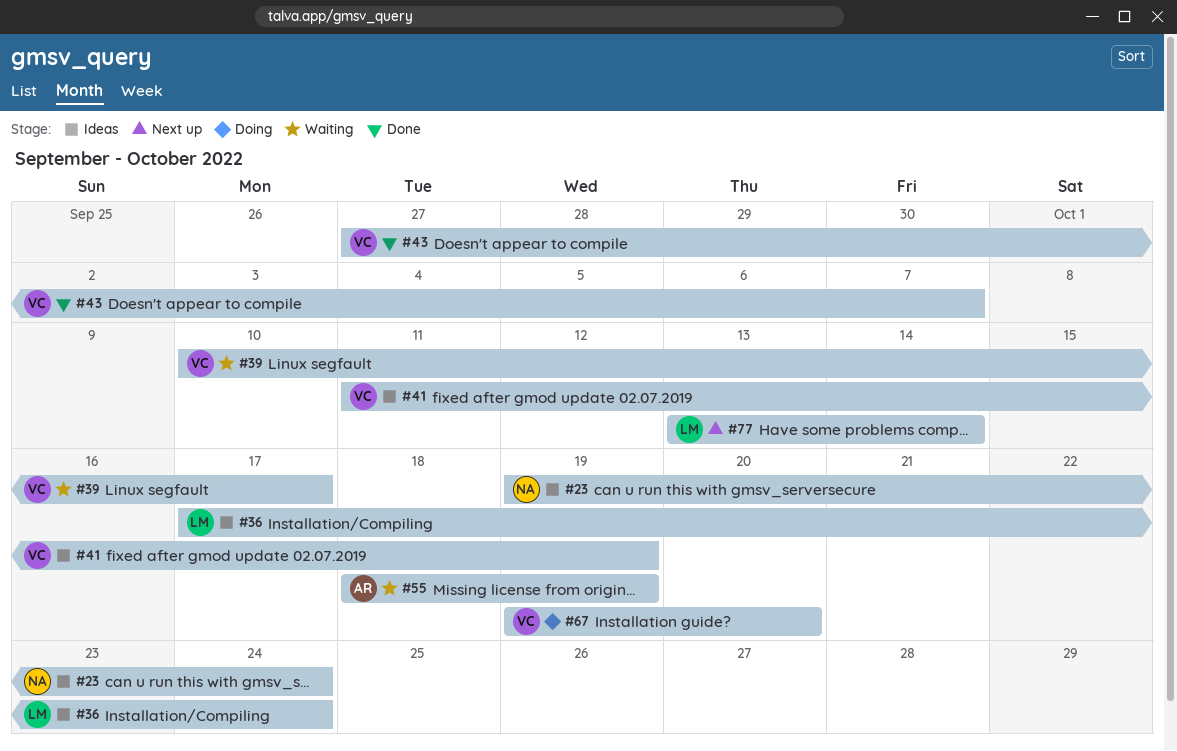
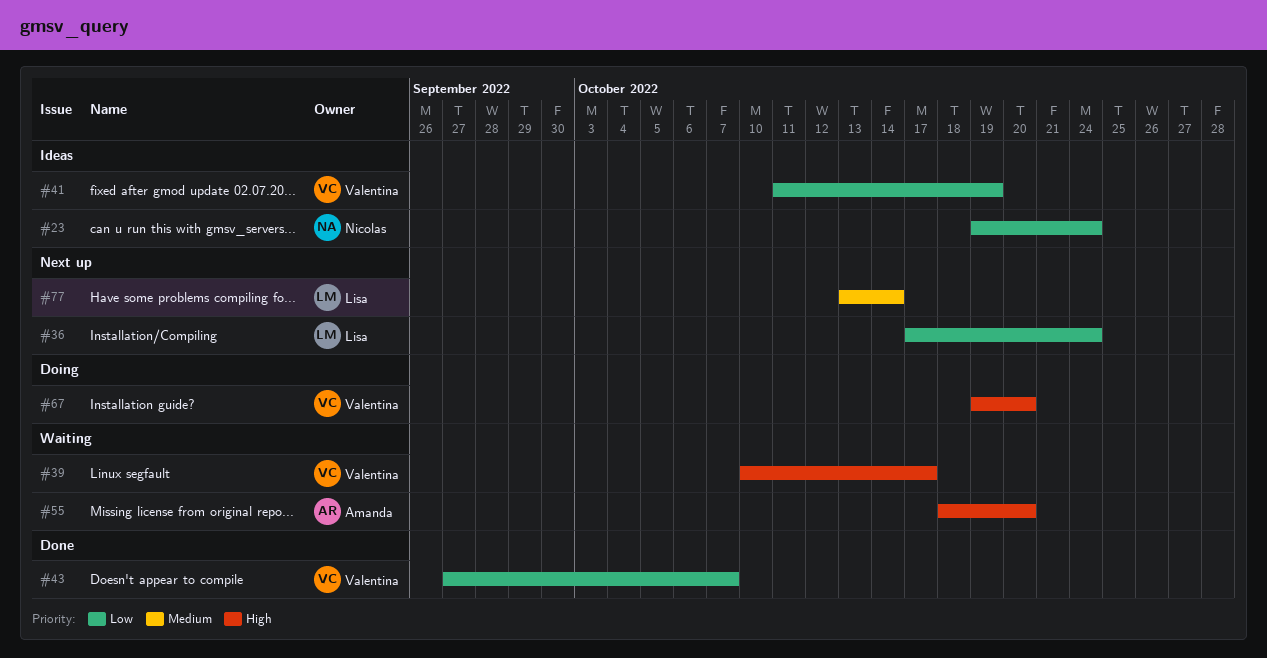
#36, status: Ideas -> Next up
#55, due: Oct 19 -> Oct 20

